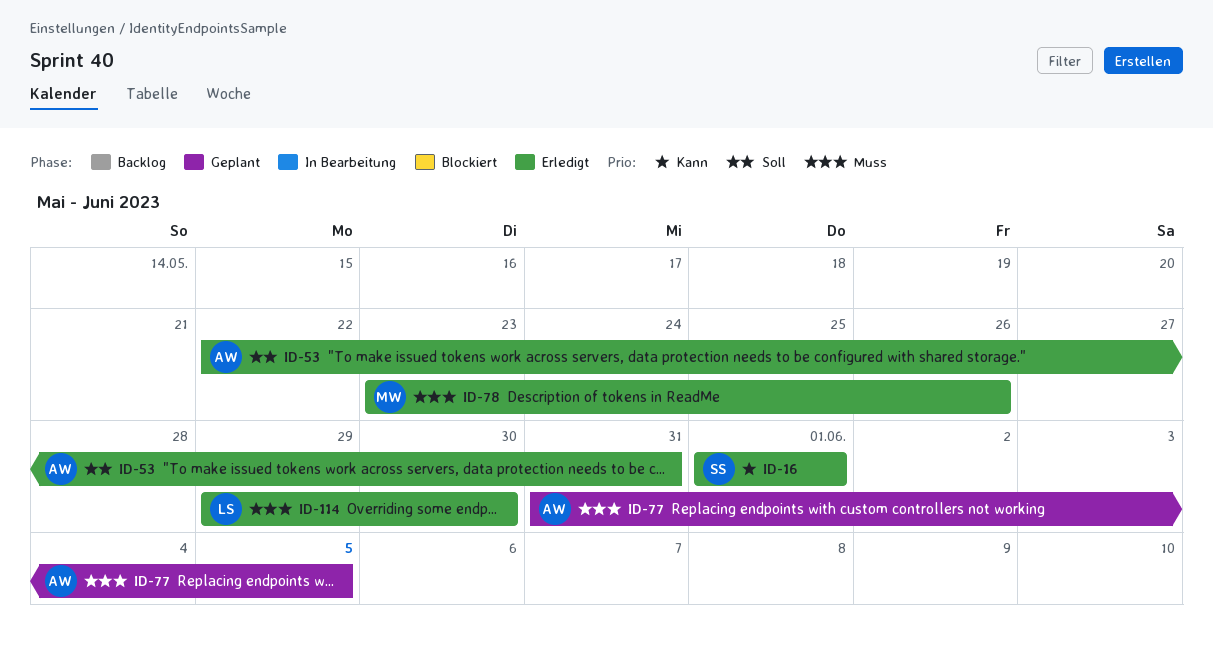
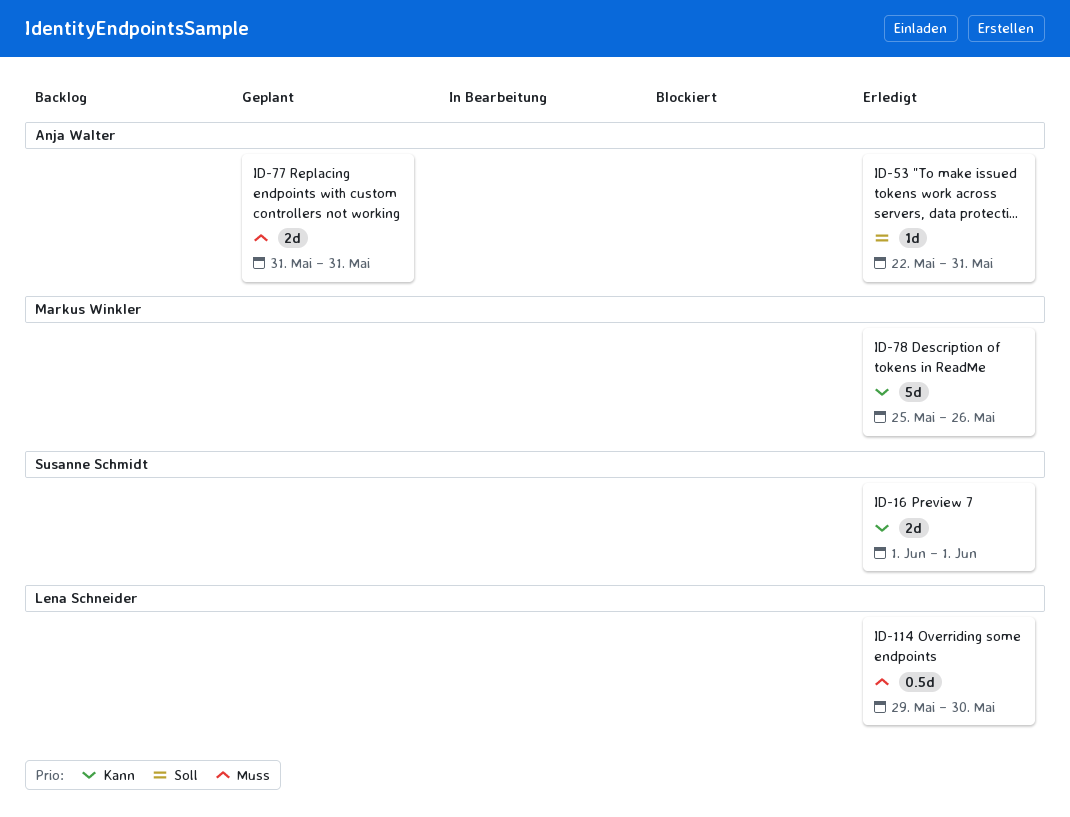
ID-77, due: Jun 5 -> May 31
ID-78, priority: Muss -> Kann
ID-78, start: May 23 -> May 25

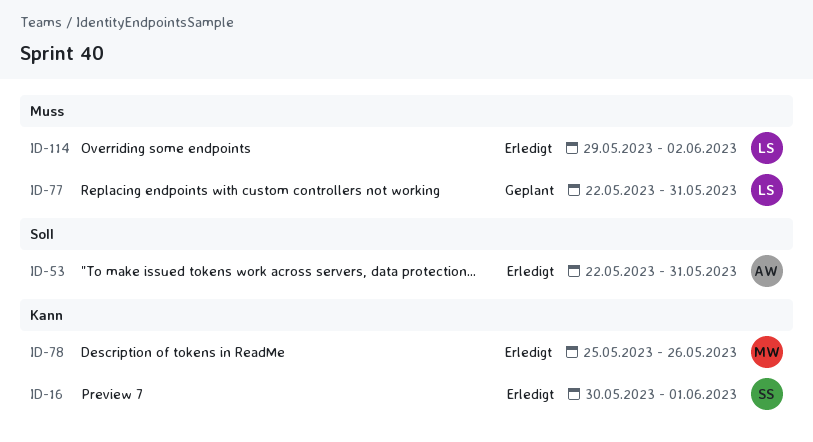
ID-16, start: Jun 1 -> May 30
ID-77, owner: Anja Walter -> Lena Schneider
ID-77, start: May 31 -> May 22
ID-114, due: May 30 -> Jun 2

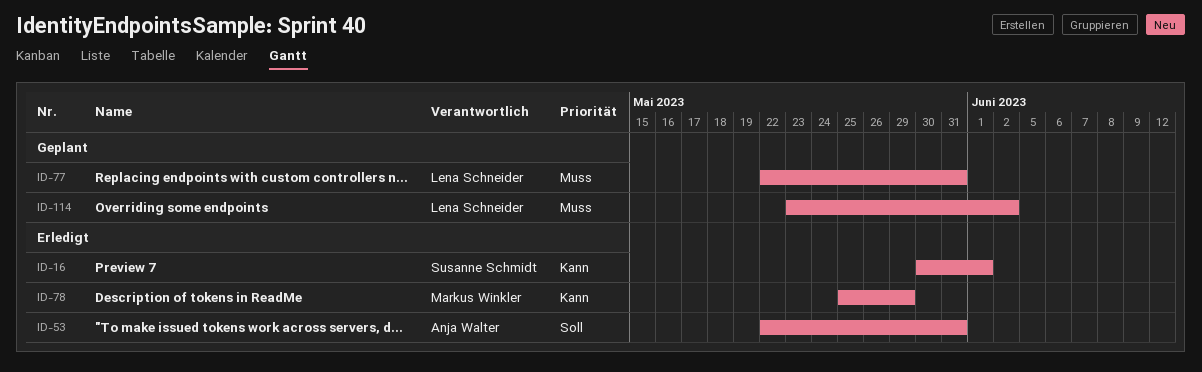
ID-78, due: May 26 -> May 29
ID-114, status: Erledigt -> Geplant
ID-114, start: May 29 -> May 23

